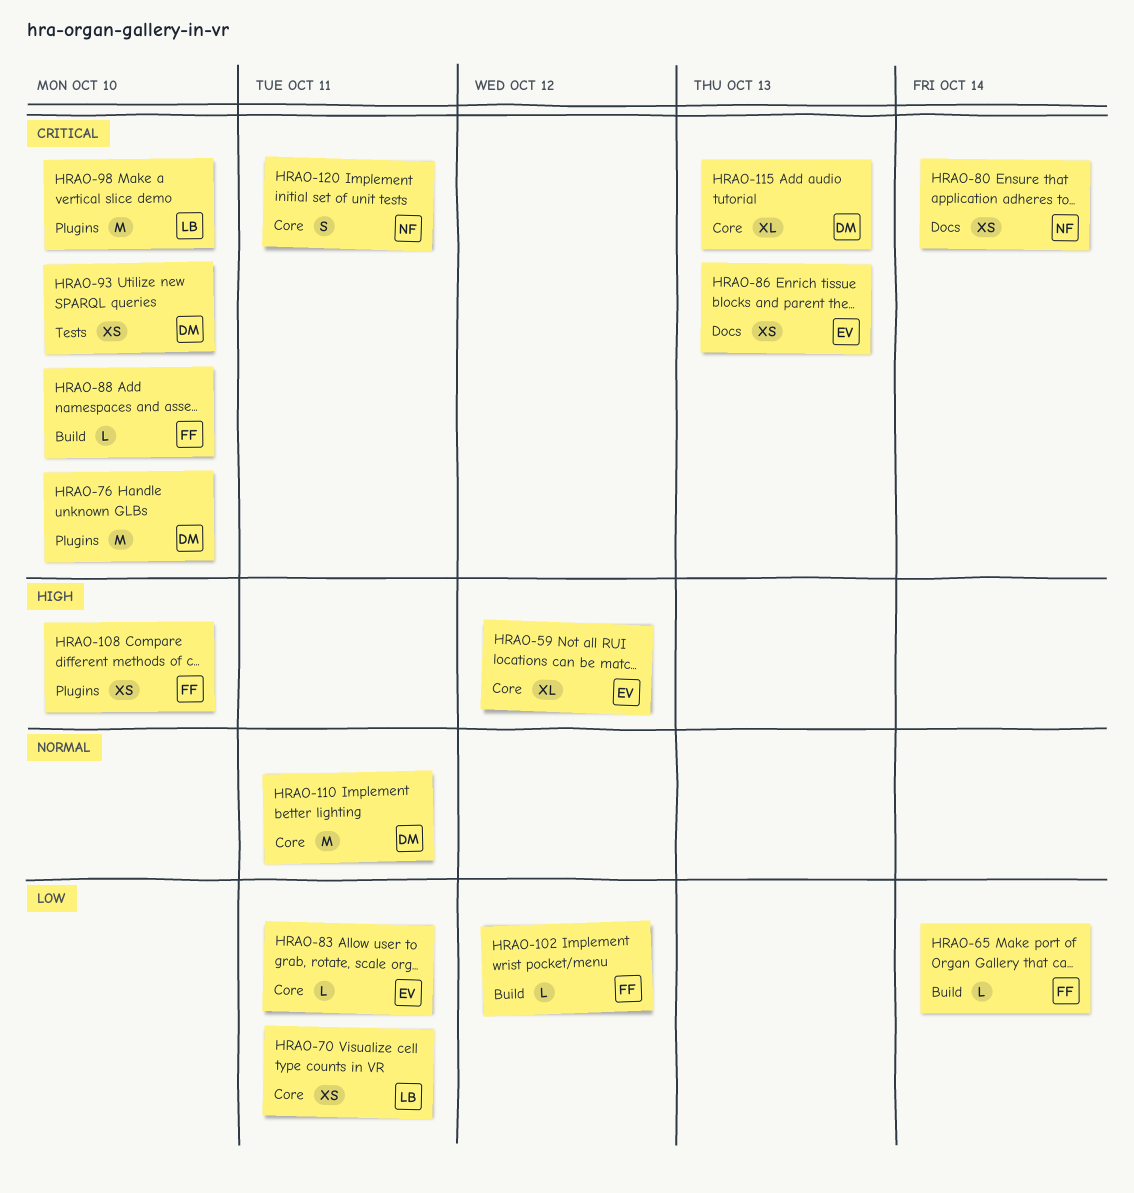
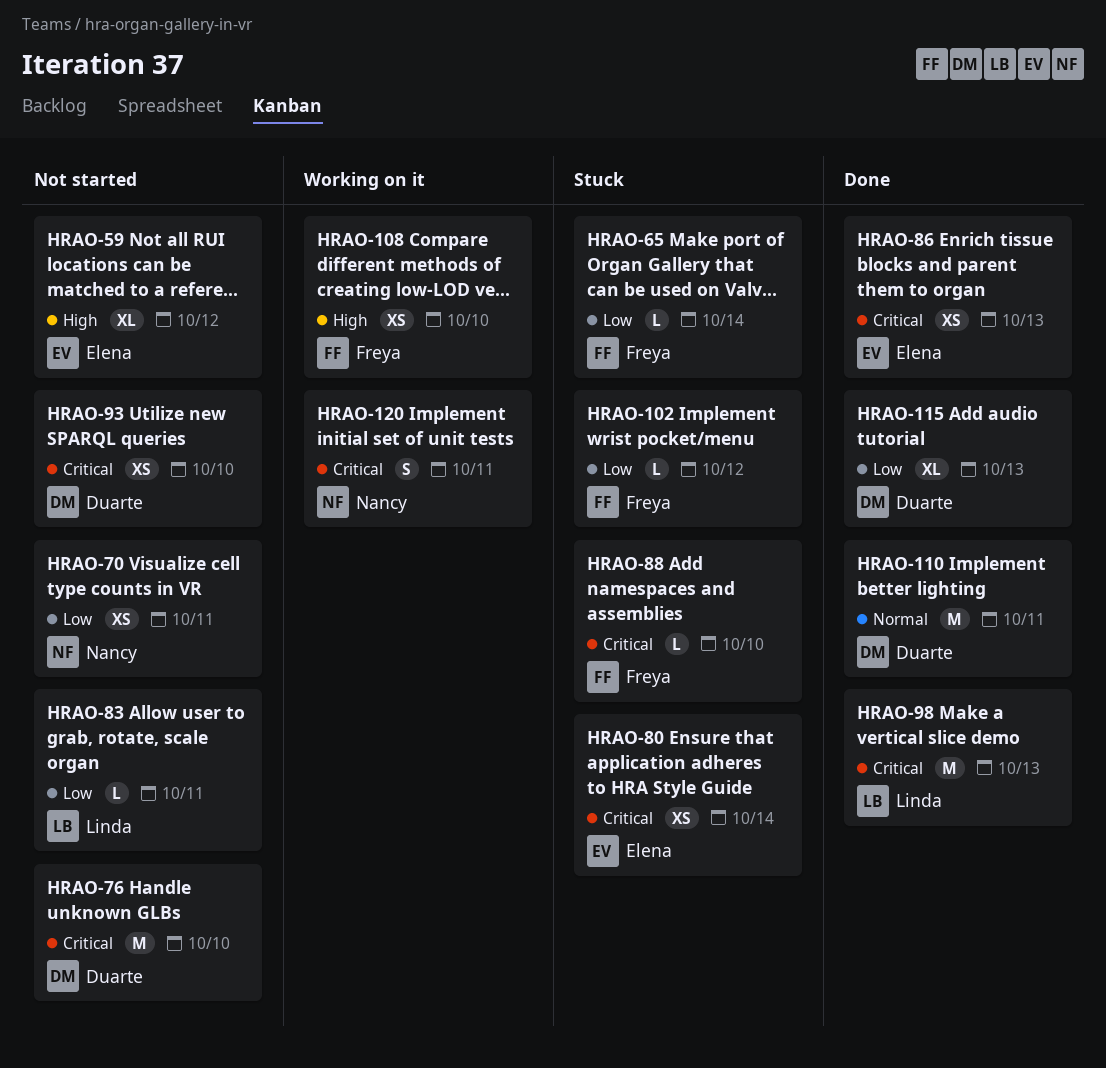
HRAO-70, owner: Linda -> Nancy
HRAO-80, owner: Nancy -> Elena
HRAO-83, owner: Elena -> Linda
HRAO-98, due: Oct 10 -> Oct 13
HRAO-115, priority: Critical -> Low

